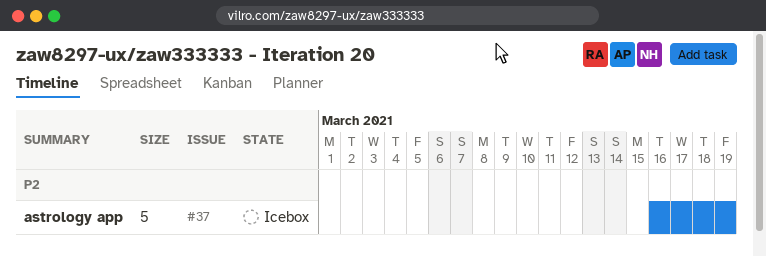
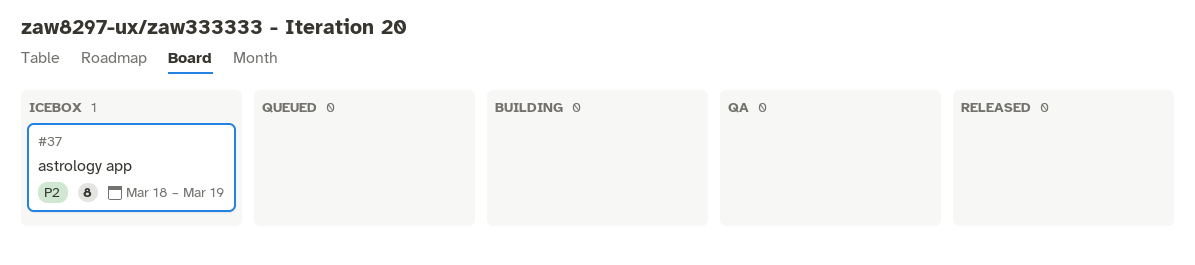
#37, estimate: 5 -> 8
#37, start: Mar 16 -> Mar 18

